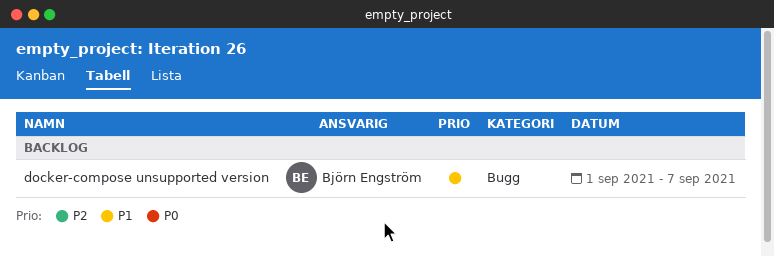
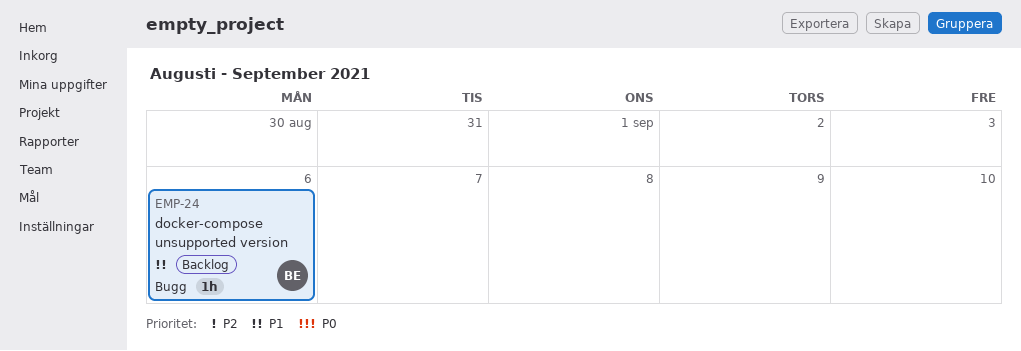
docker-compose unsupported version, due: Sep 7 -> Sep 6

